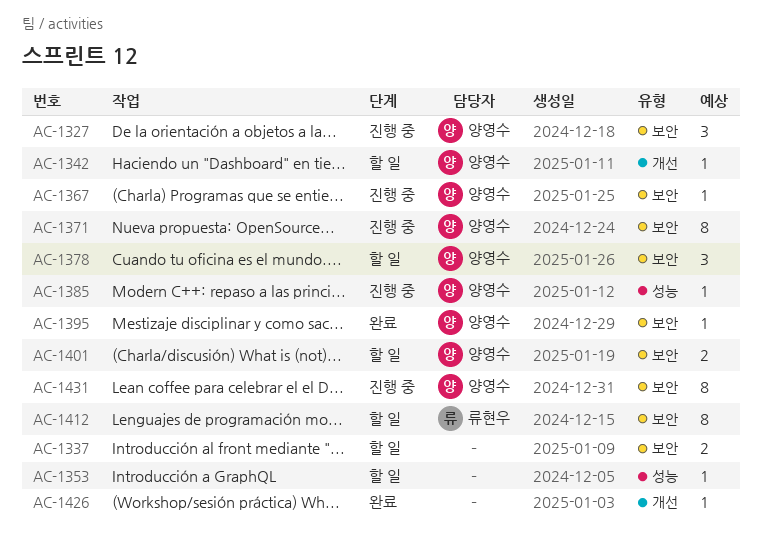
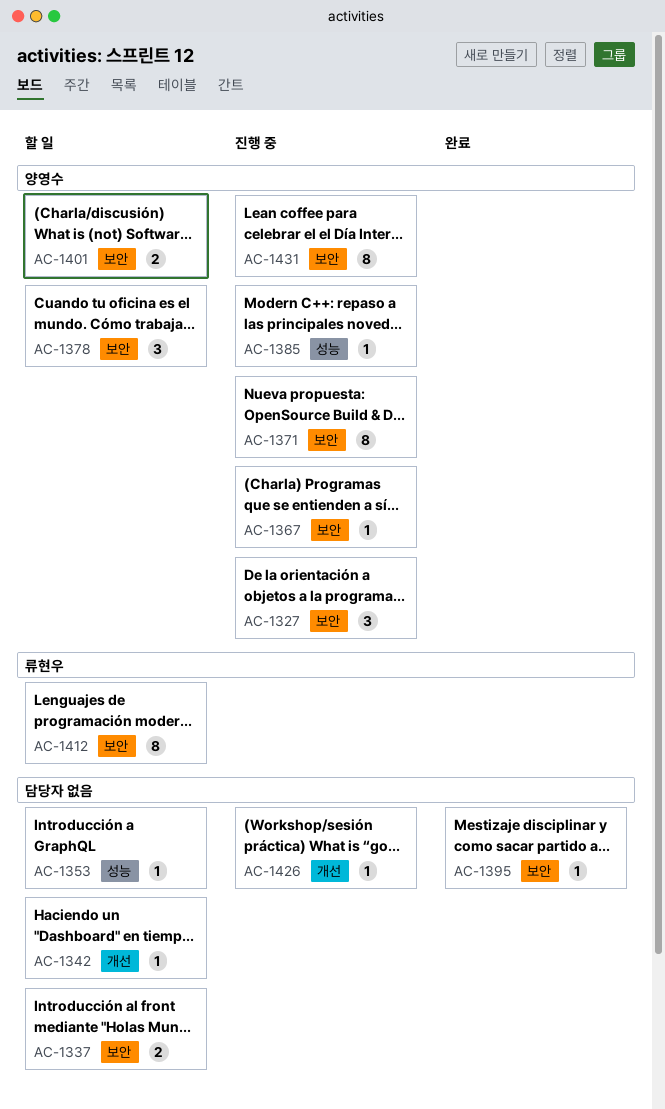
AC-1342, owner: 양영수 -> none
AC-1395, owner: 양영수 -> none
AC-1426, status: 완료 -> 진행 중

